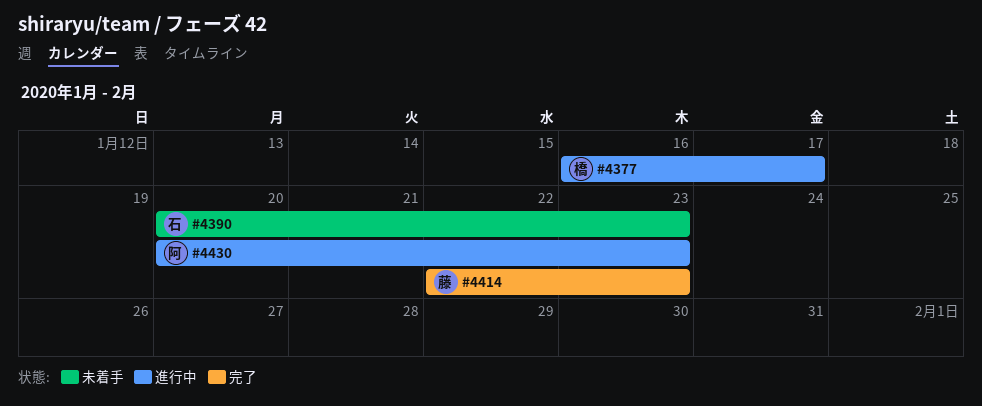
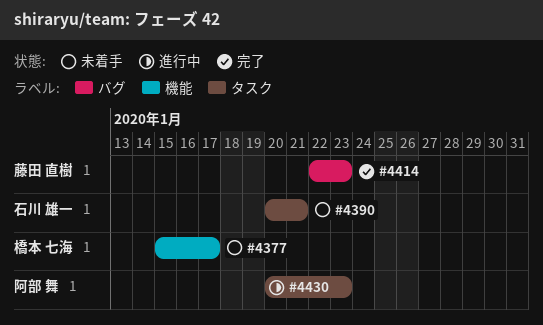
#4377, status: 進行中 -> 未着手
#4377, start: Jan 16 -> Jan 15
#4390, due: Jan 23 -> Jan 21

